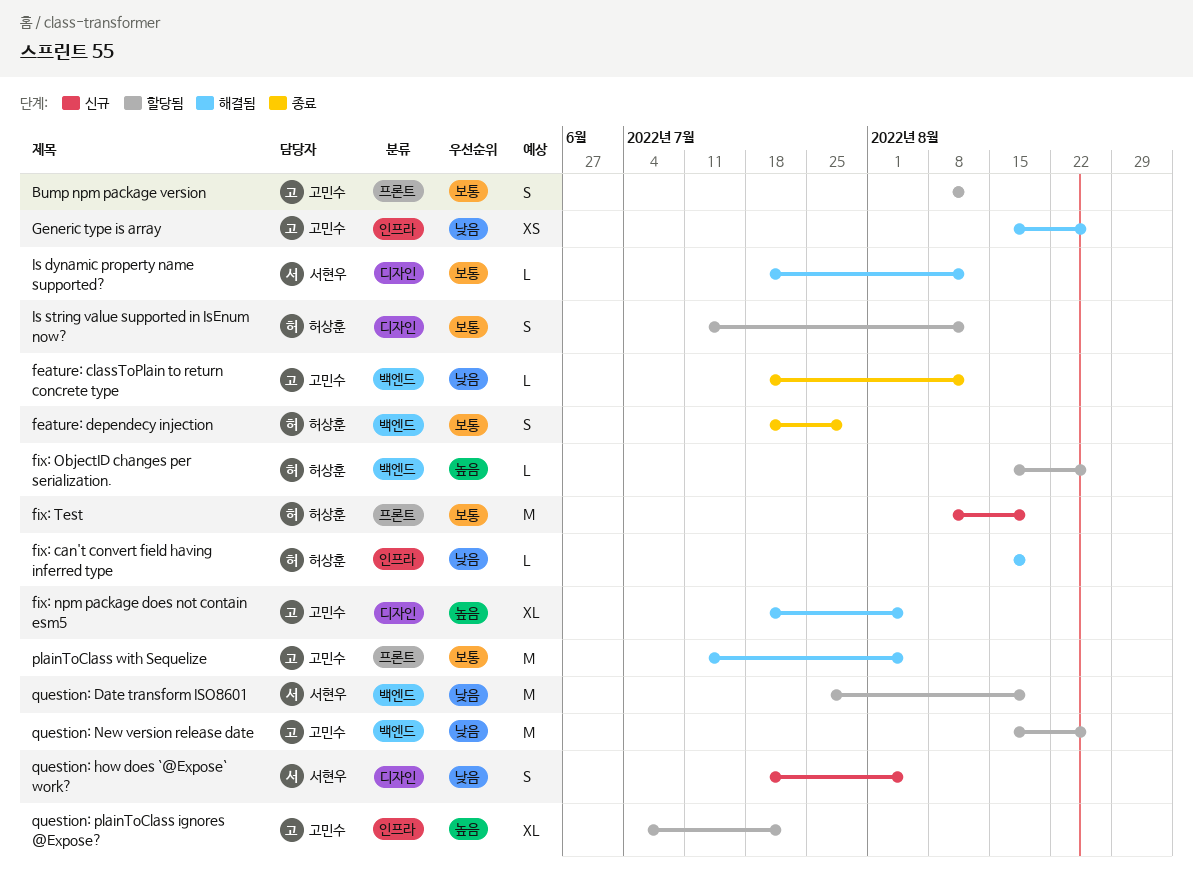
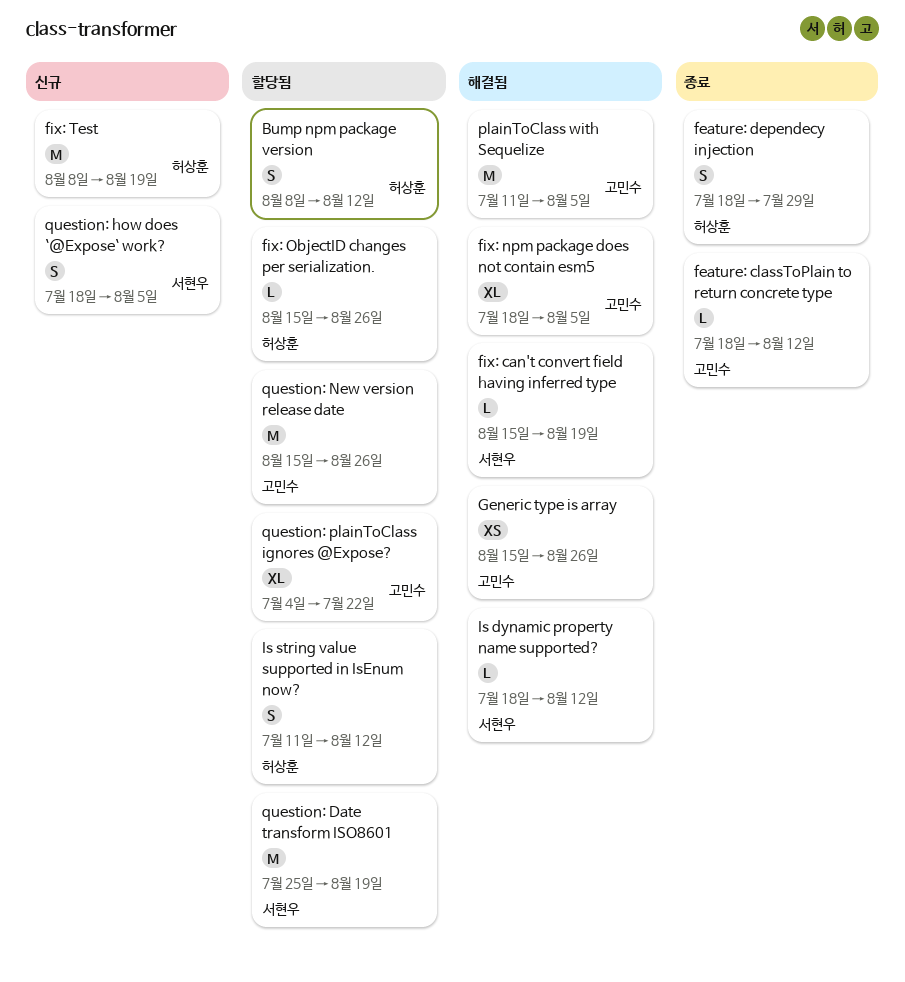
Bump npm package version, owner: 고민수 -> 허상훈
fix: can't convert field having inferred type, owner: 허상훈 -> 서현우

